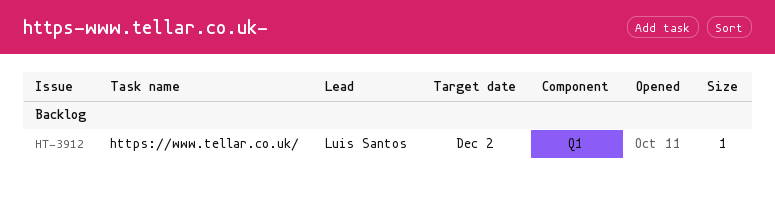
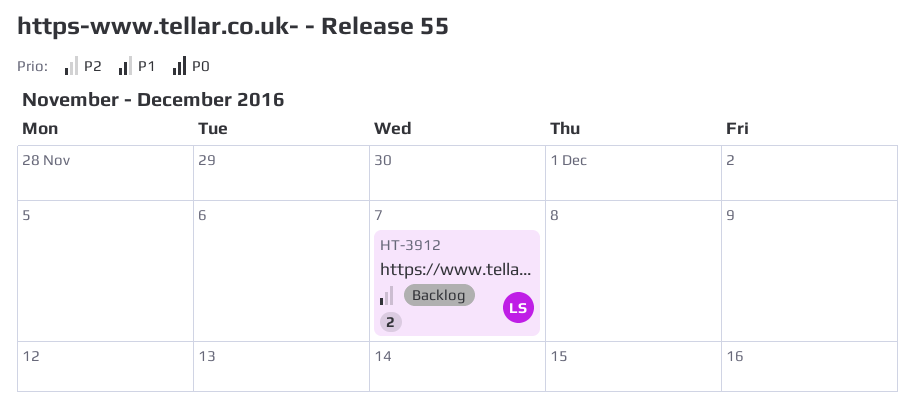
HT-3912, estimate: 1 -> 2
HT-3912, due: Dec 2 -> Dec 7

